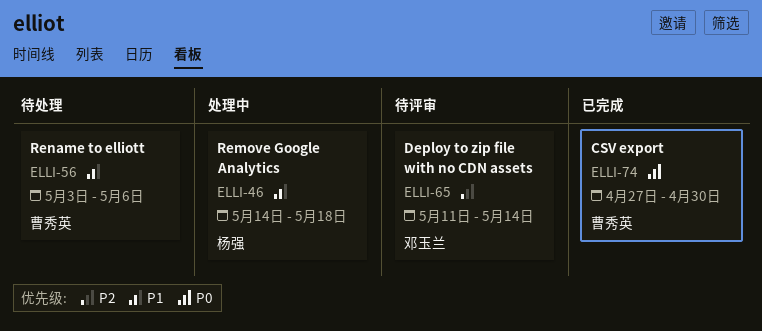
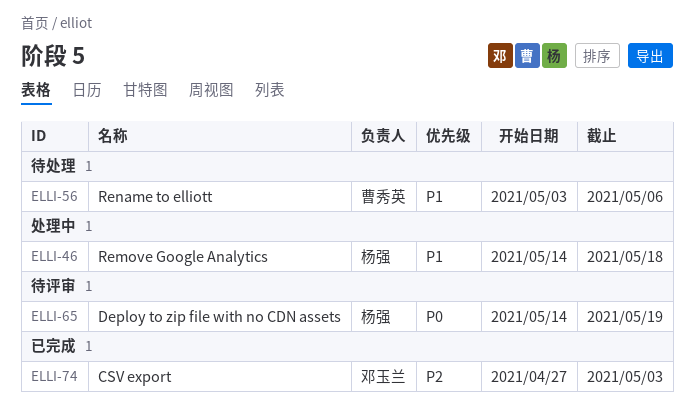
ELLI-65, owner: 邓玉兰 -> 杨强
ELLI-65, priority: P2 -> P0
ELLI-65, start: May 11 -> May 14
ELLI-65, due: May 14 -> May 19
ELLI-74, owner: 曹秀英 -> 邓玉兰
ELLI-74, priority: P0 -> P2
ELLI-74, due: Apr 30 -> May 3

